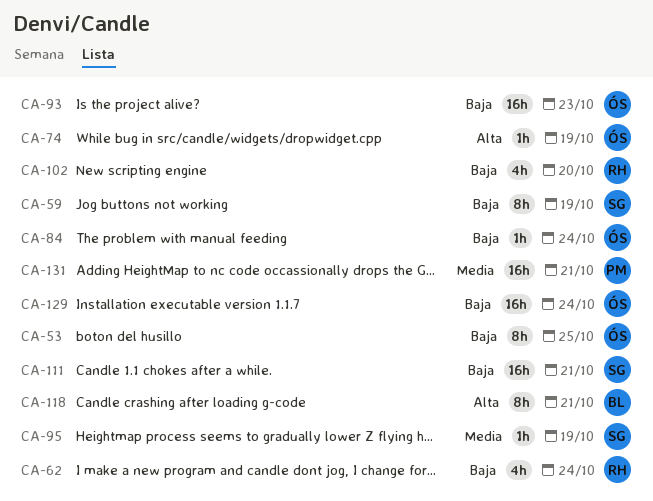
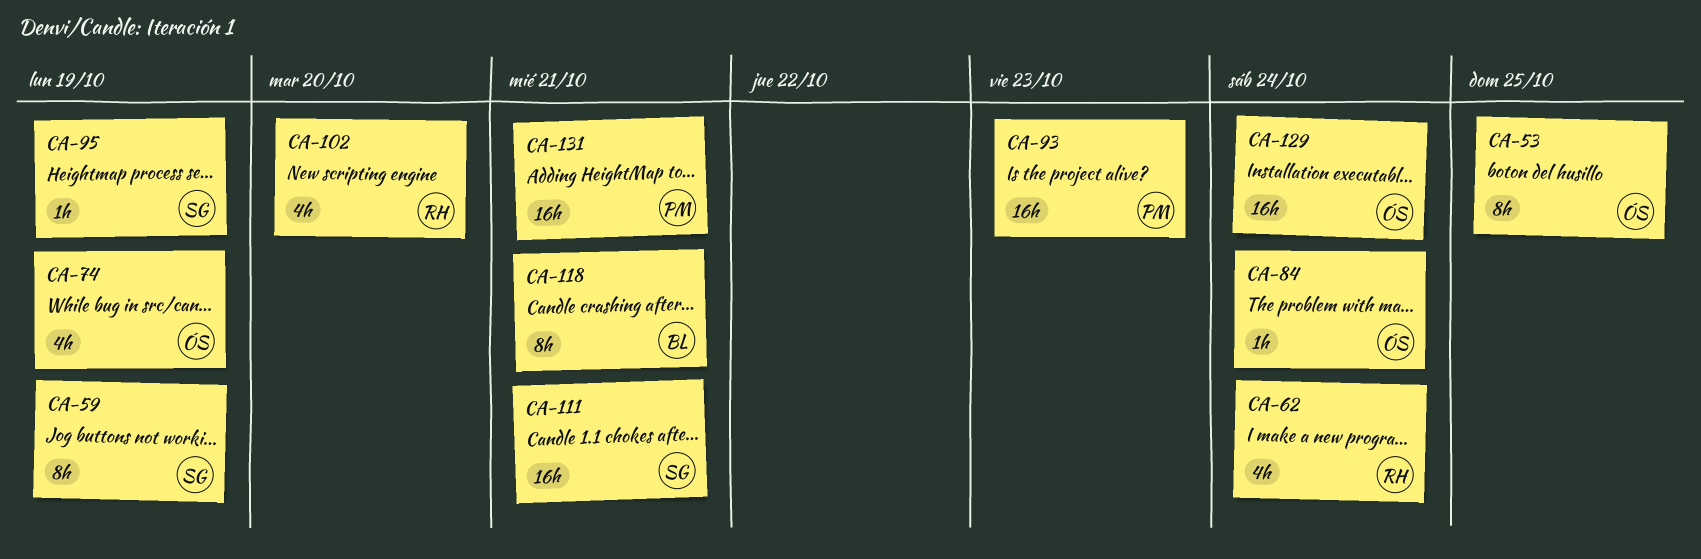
CA-74, estimate: 1h -> 4h
CA-93, owner: ÓS -> PM

